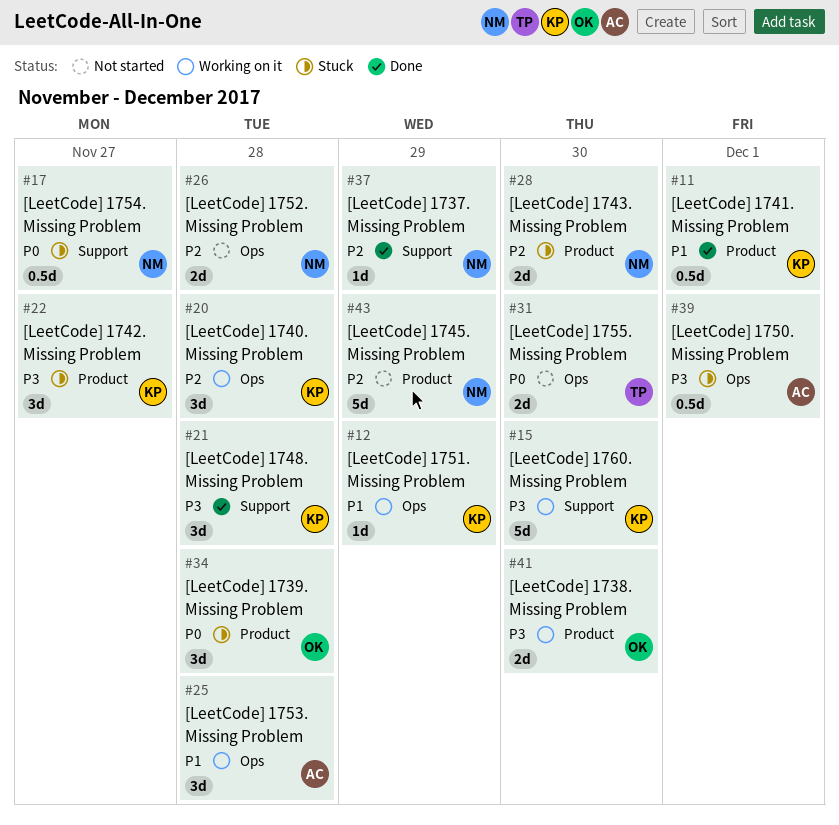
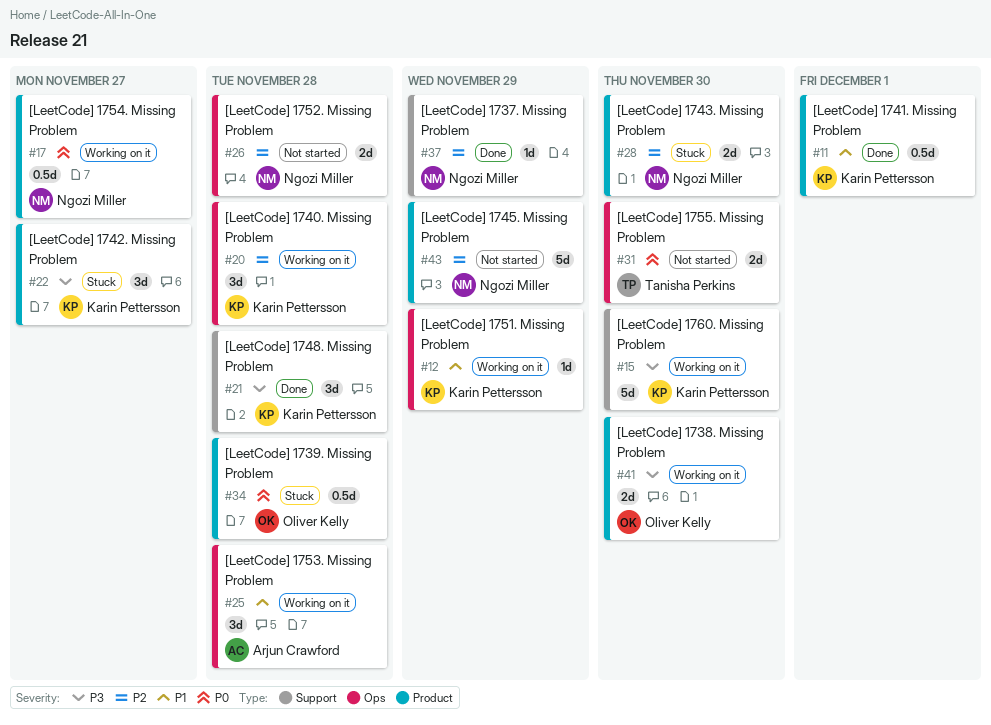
#17, status: Stuck -> Working on it
#17, label: Support -> Product
#34, estimate: 3d -> 0.5d
#39: present -> none

